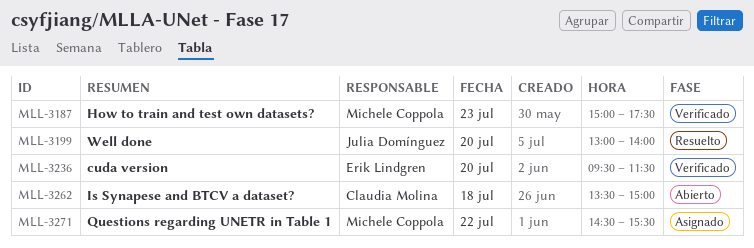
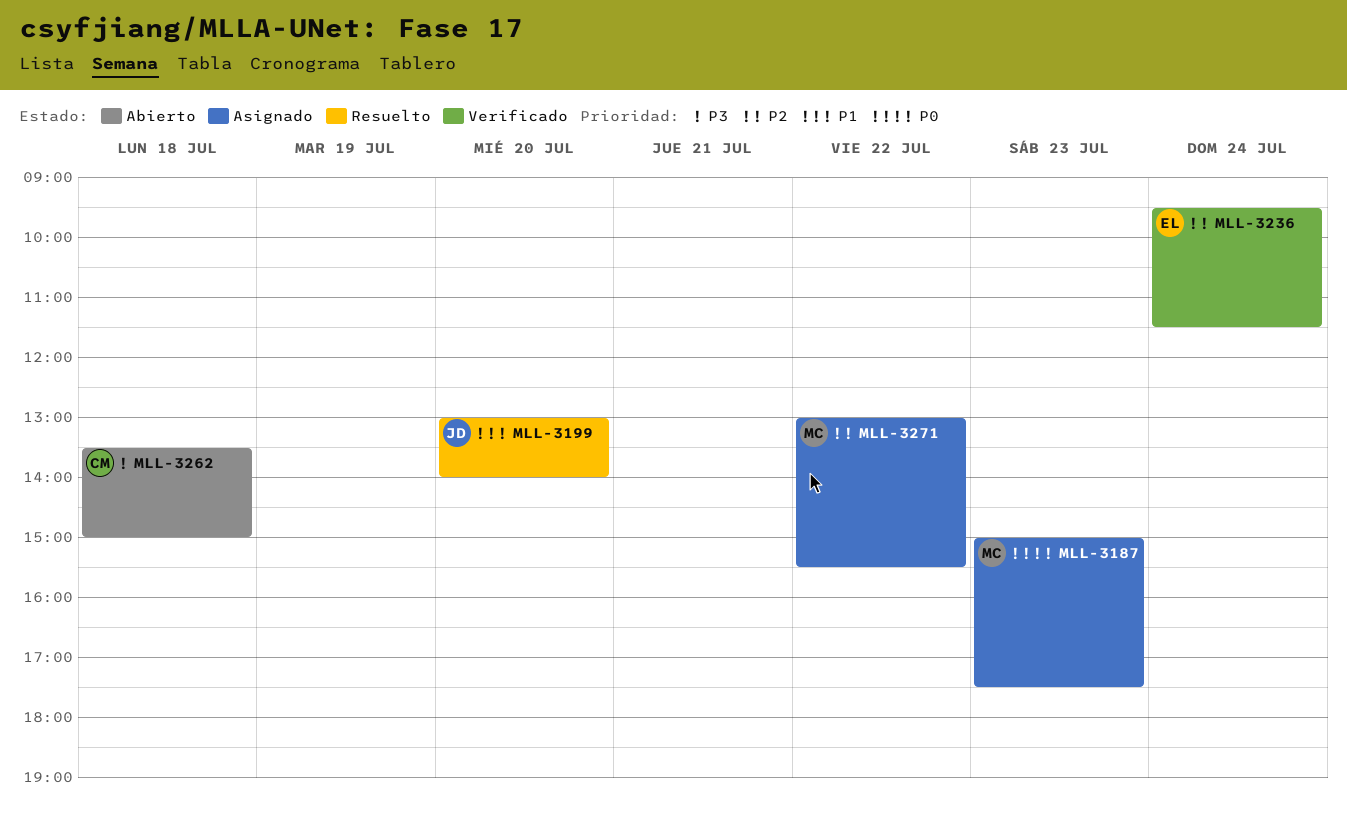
MLL-3187, status: Verificado -> Asignado
MLL-3236, day: Jul 20 -> Jul 24
MLL-3271, begins: 14:30 -> 13:00

